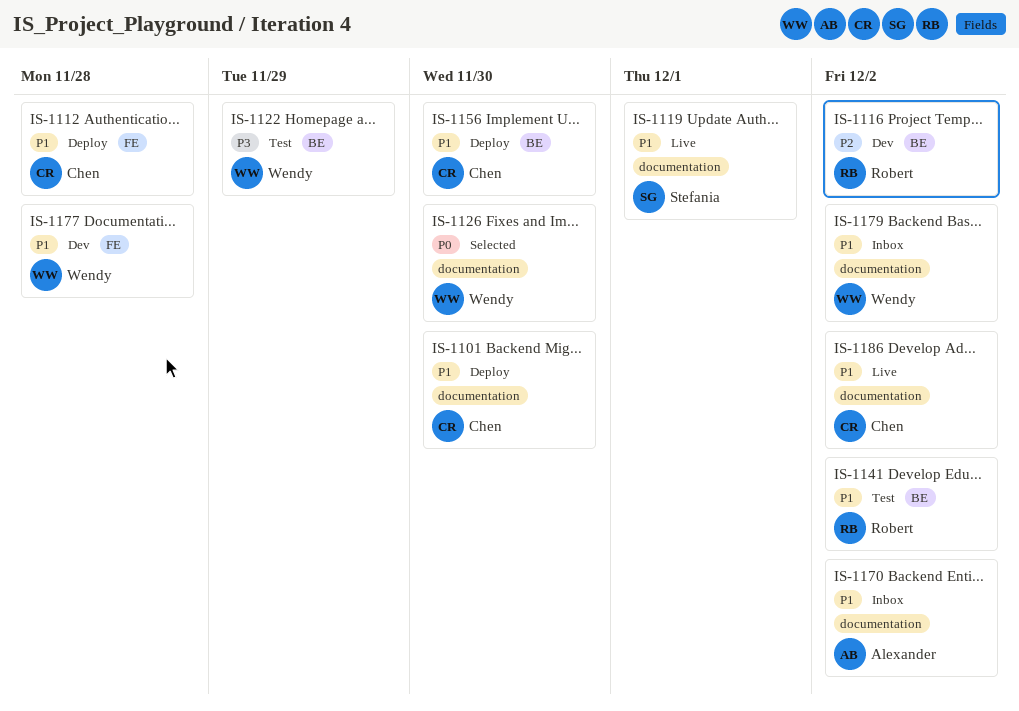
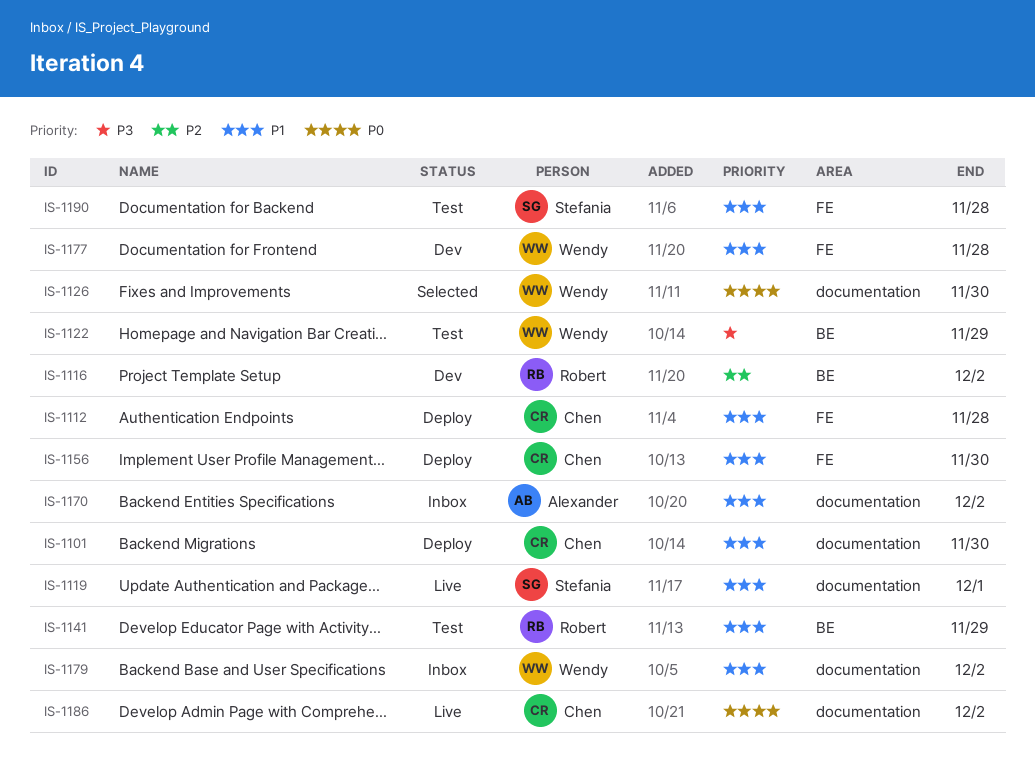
IS-1141, due: Dec 2 -> Nov 29
IS-1156, label: BE -> FE
IS-1186, priority: P1 -> P0
IS-1190: none -> present

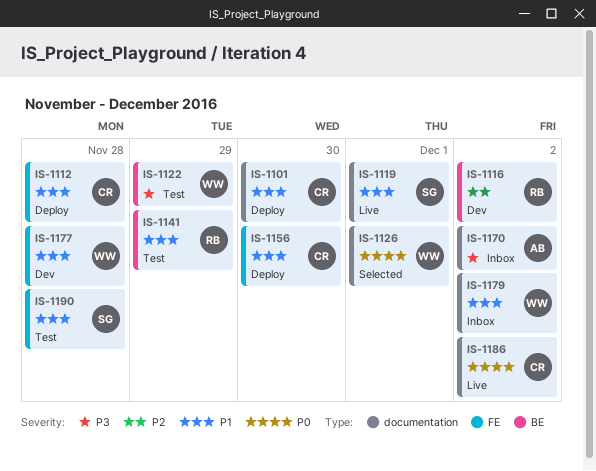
IS-1126, due: Nov 30 -> Dec 1
IS-1170, priority: P1 -> P3

